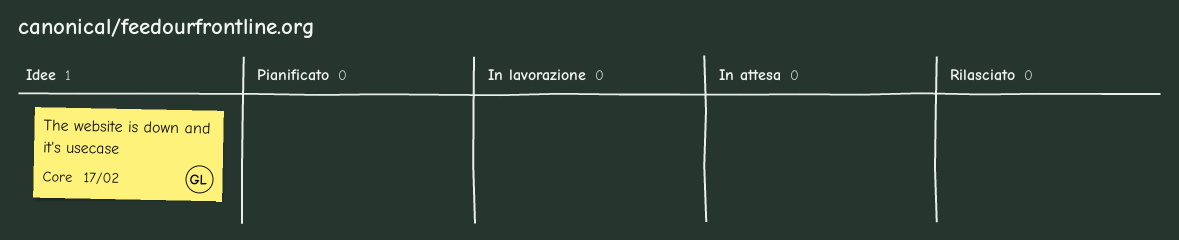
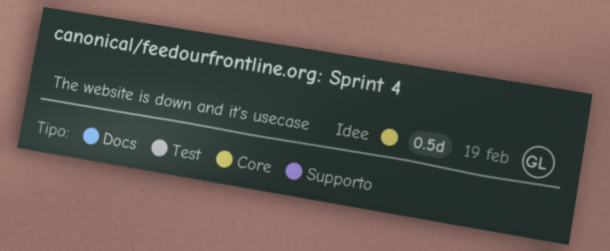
The website is down and it's usecase, due: Feb 17 -> Feb 19

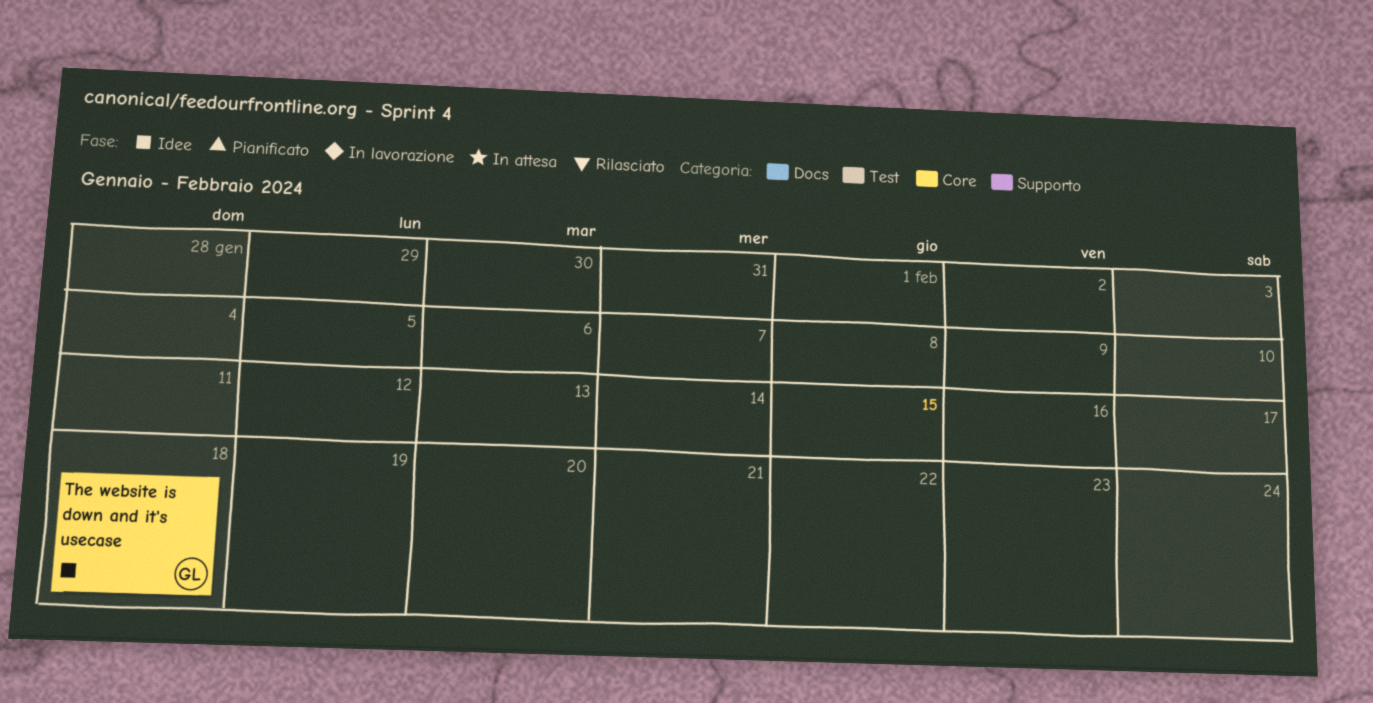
The website is down and it's usecase, due: Feb 19 -> Feb 18

